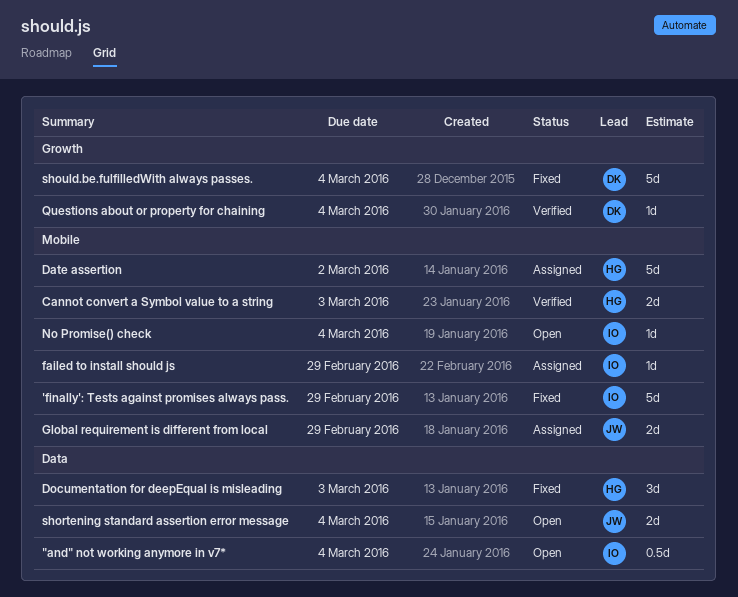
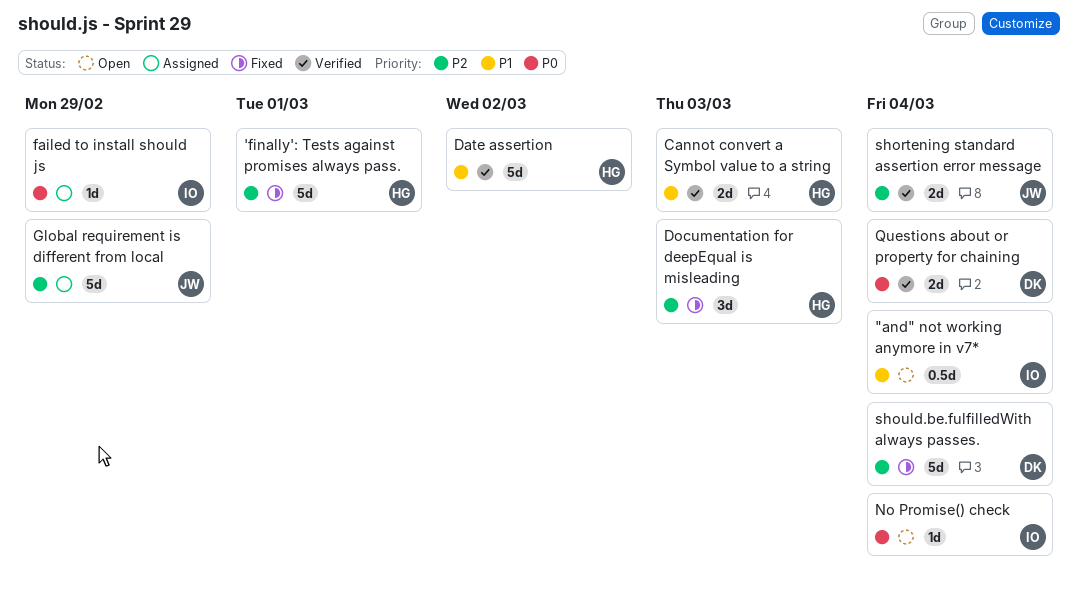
'finally': Tests against promises always pass., owner: IO -> HG
'finally': Tests against promises always pass., due: Feb 29 -> Mar 1
Date assertion, status: Assigned -> Verified
Global requirement is different from local, estimate: 2d -> 5d
Questions about or property for chaining, estimate: 1d -> 2d
shortening standard assertion error message, status: Open -> Verified

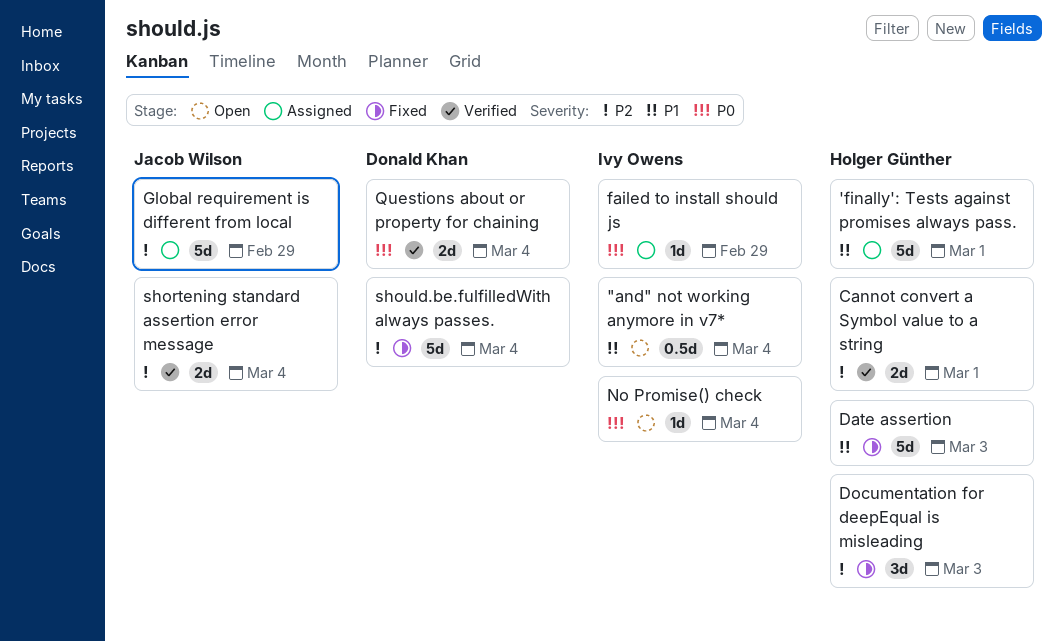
'finally': Tests against promises always pass., status: Fixed -> Assigned
'finally': Tests against promises always pass., priority: P2 -> P1
Cannot convert a Symbol value to a string, priority: P1 -> P2
Cannot convert a Symbol value to a string, due: Mar 3 -> Mar 1
Date assertion, status: Verified -> Fixed
Date assertion, due: Mar 2 -> Mar 3

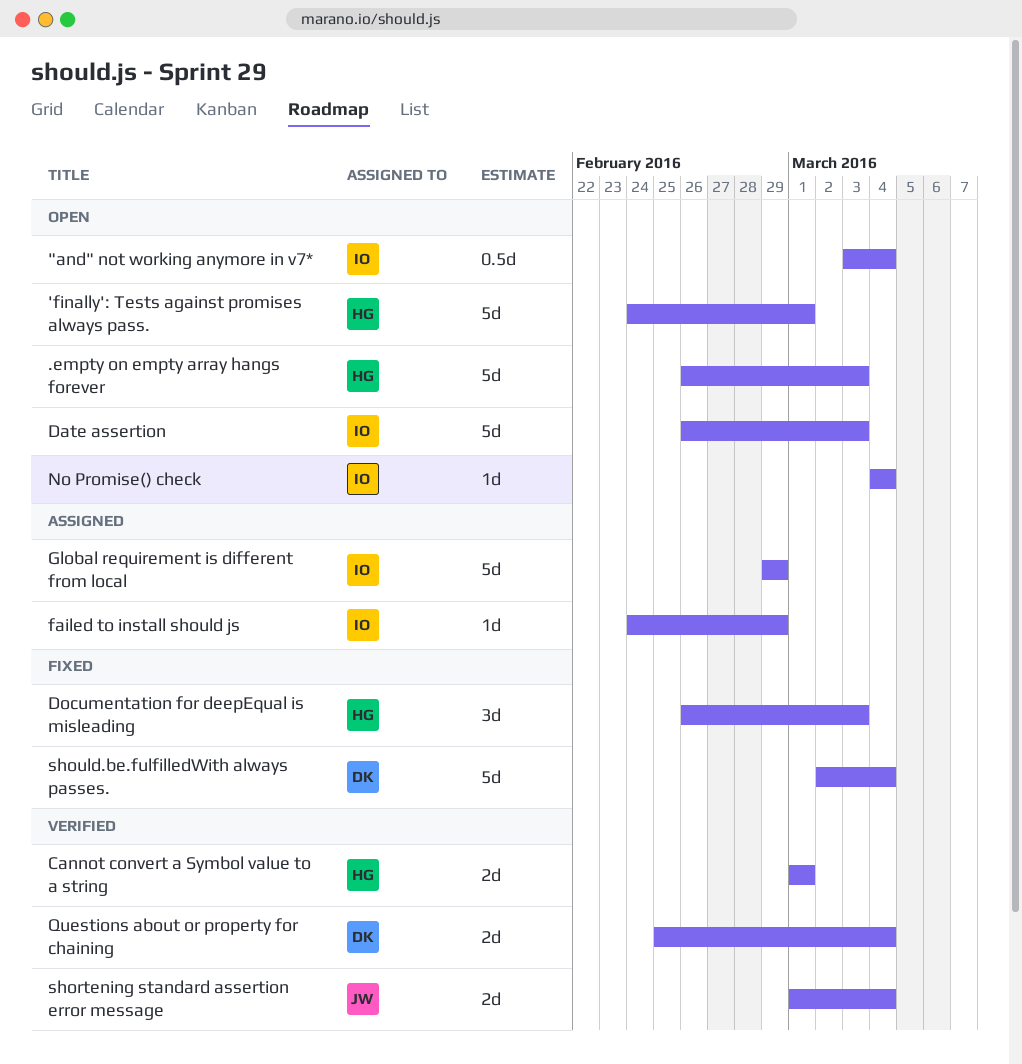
'finally': Tests against promises always pass., status: Assigned -> Open
.empty on empty array hangs forever: none -> present
Date assertion, status: Fixed -> Open
Date assertion, owner: Holger Günther -> Ivy Owens
Global requirement is different from local, owner: Jacob Wilson -> Ivy Owens

